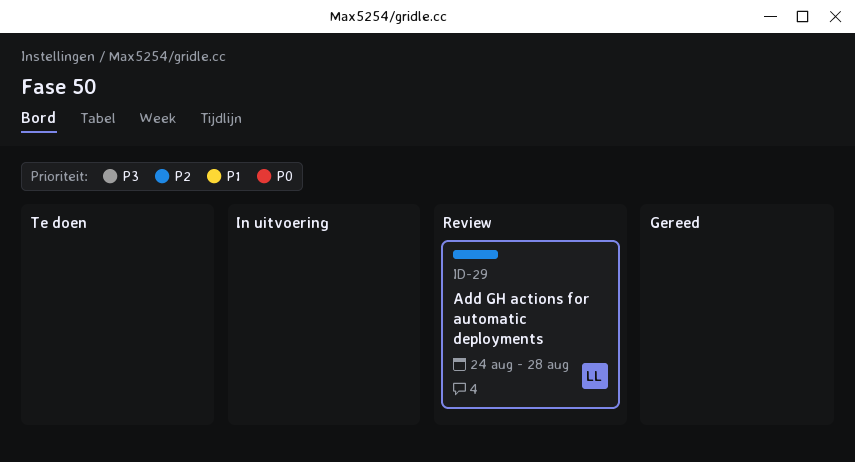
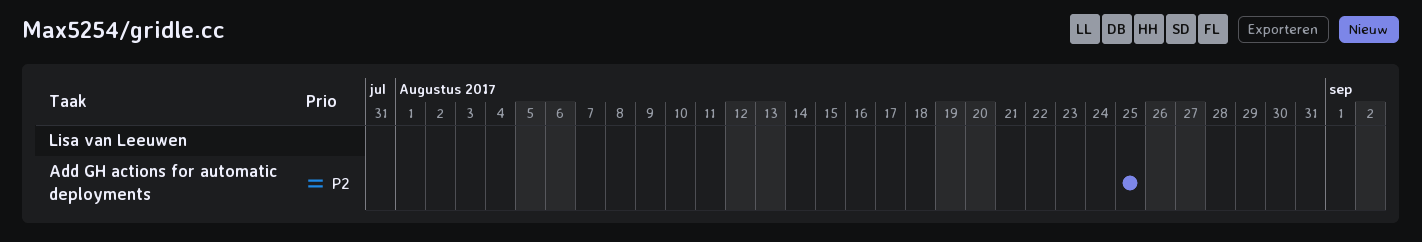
Add GH actions for automatic deployments, start: Aug 24 -> Aug 25
Add GH actions for automatic deployments, due: Aug 28 -> Aug 25

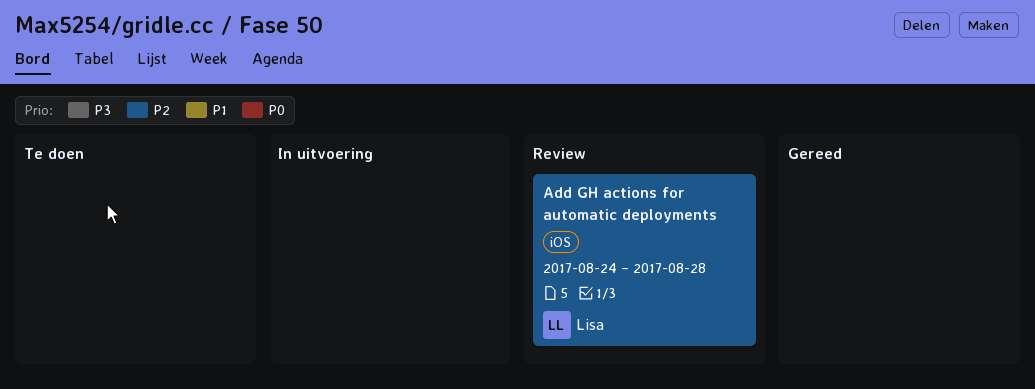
Add GH actions for automatic deployments, start: Aug 25 -> Aug 24
Add GH actions for automatic deployments, due: Aug 25 -> Aug 28

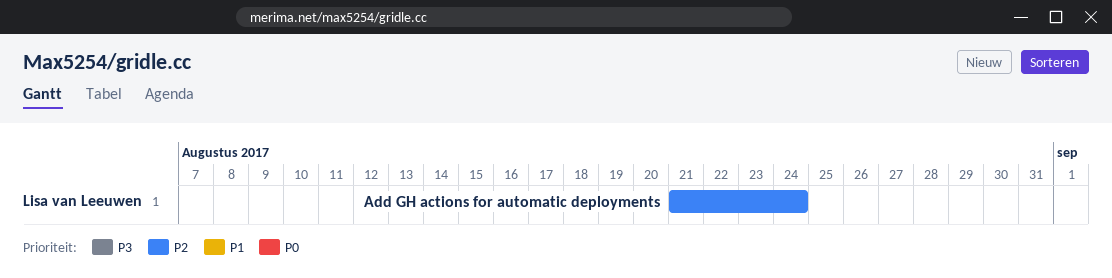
Add GH actions for automatic deployments, start: Aug 24 -> Aug 21
Add GH actions for automatic deployments, due: Aug 28 -> Aug 24

